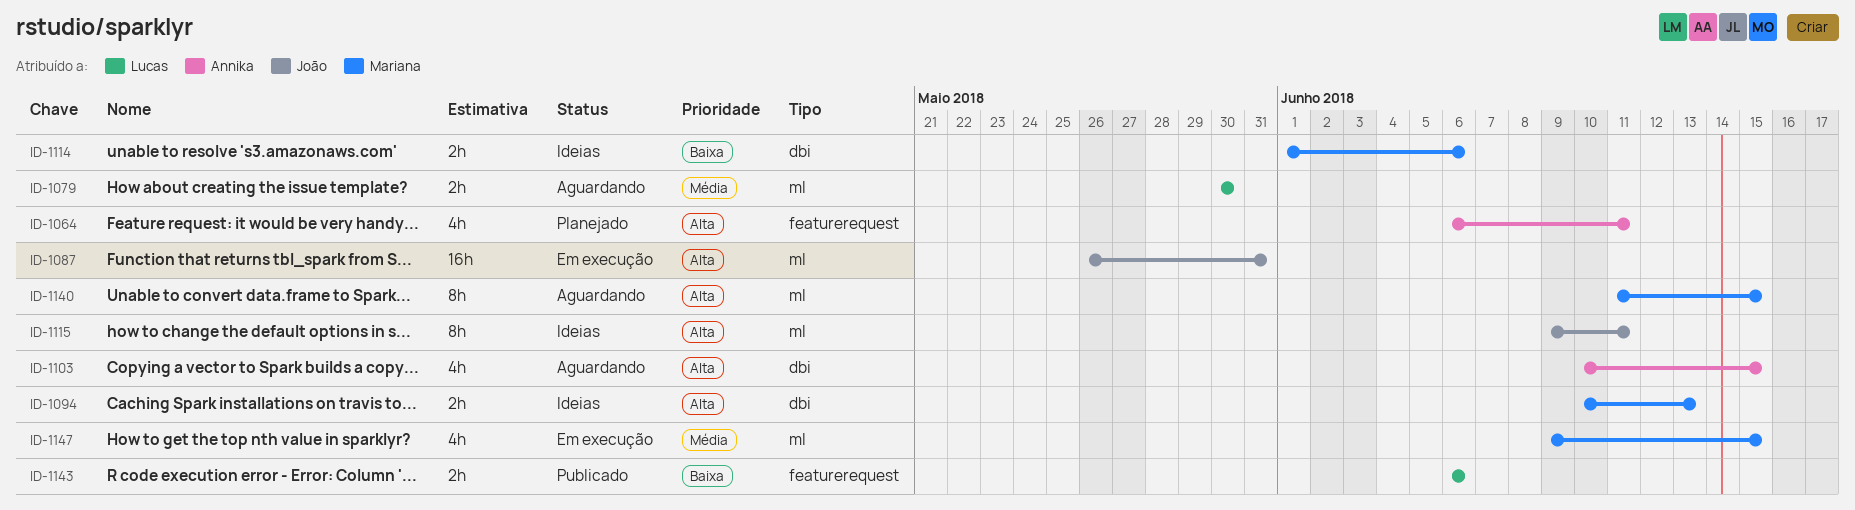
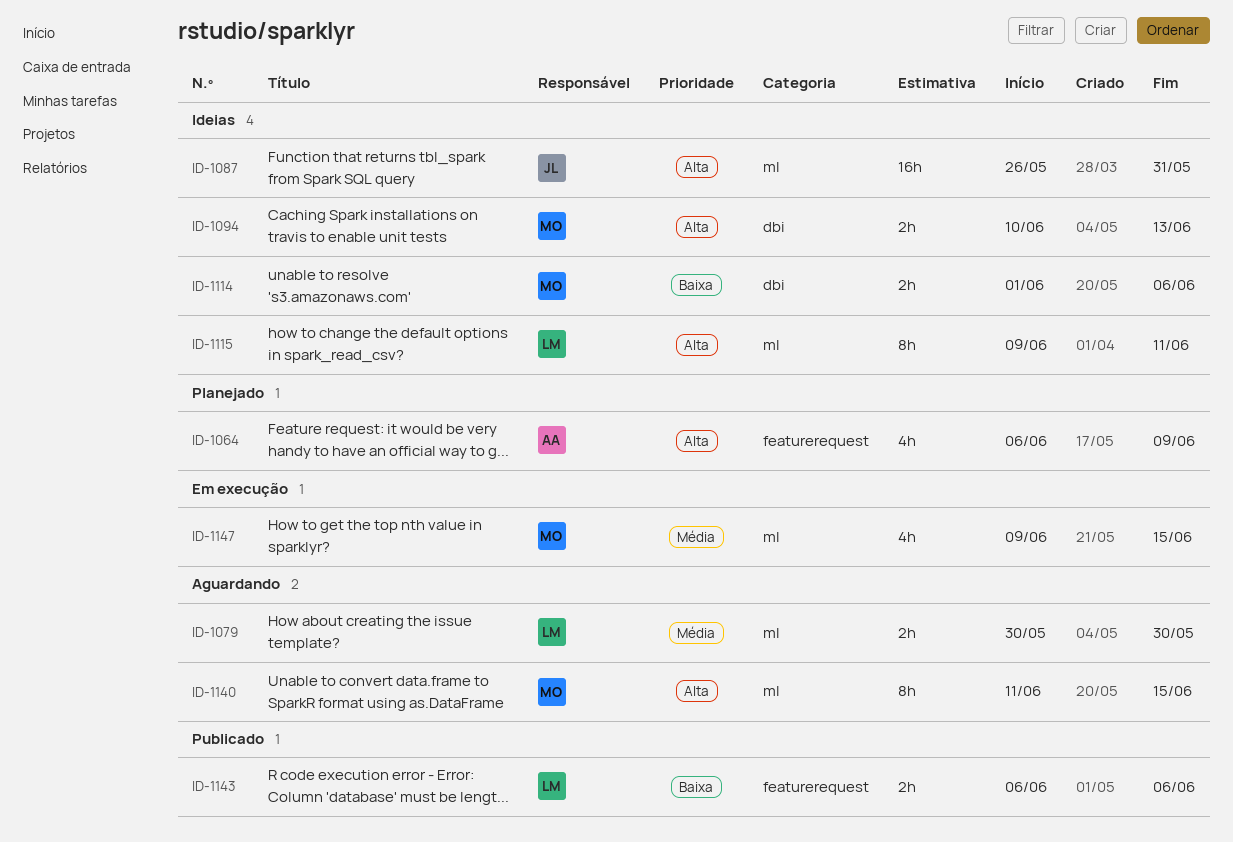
ID-1064, due: Jun 11 -> Jun 9
ID-1087, status: Em execução -> Ideias
ID-1103: present -> none
ID-1115, owner: João -> Lucas

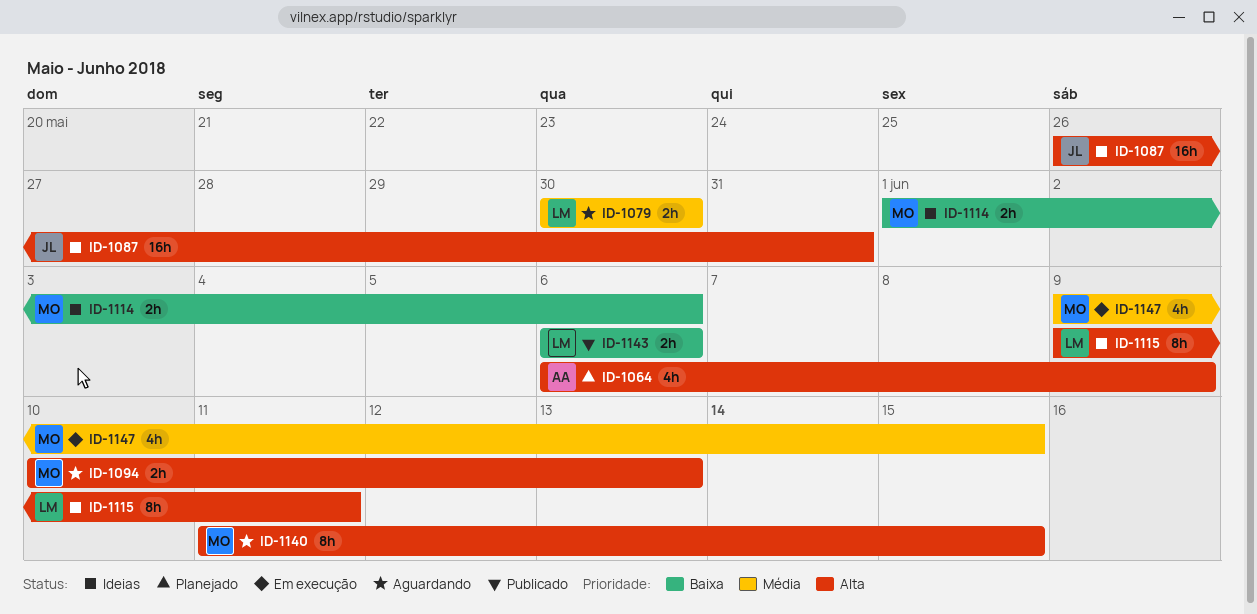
ID-1094, status: Ideias -> Aguardando

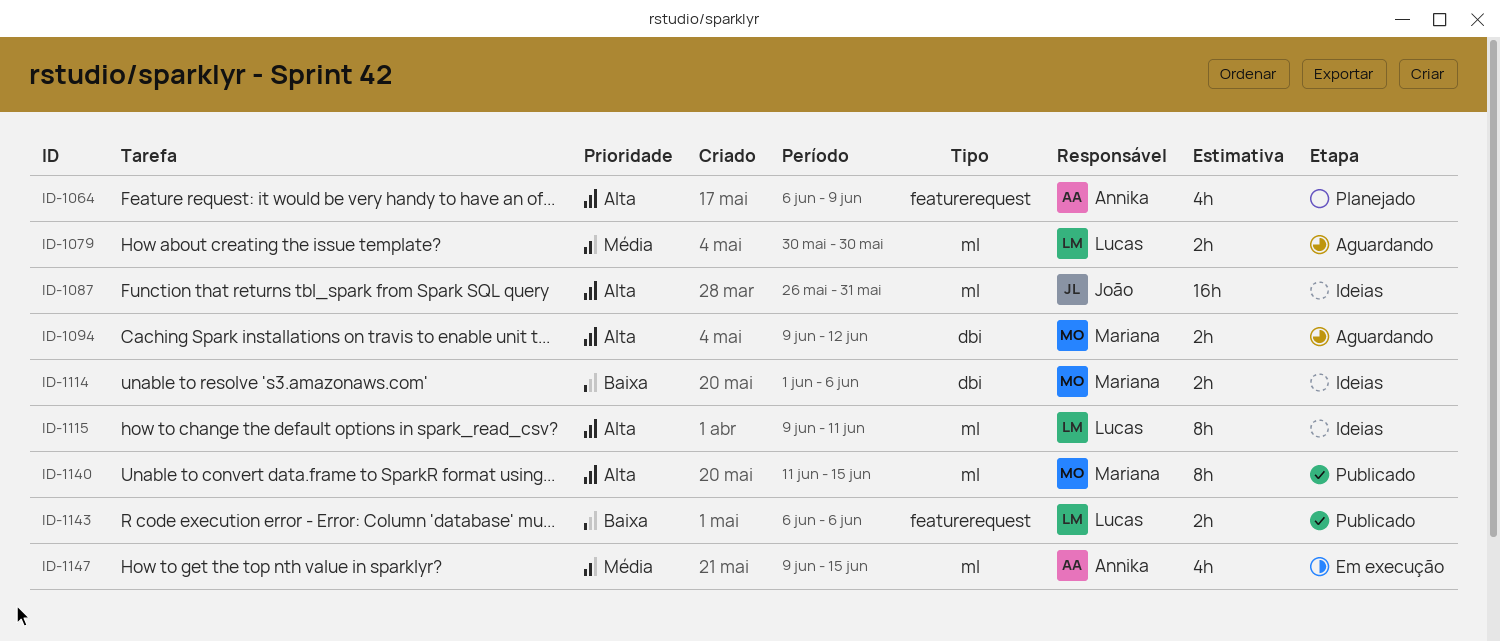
ID-1094, start: Jun 10 -> Jun 9
ID-1094, due: Jun 13 -> Jun 12
ID-1140, status: Aguardando -> Publicado
ID-1147, owner: Mariana -> Annika

